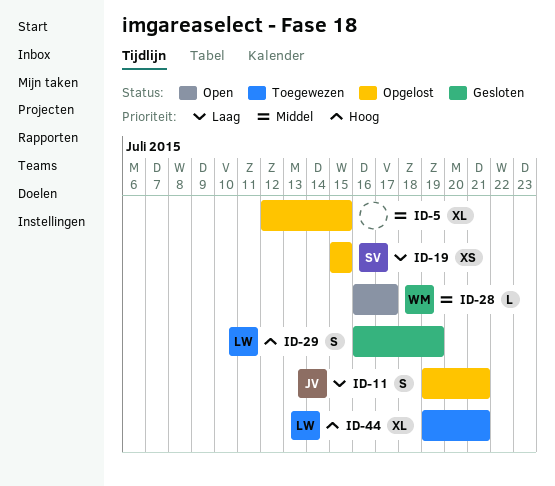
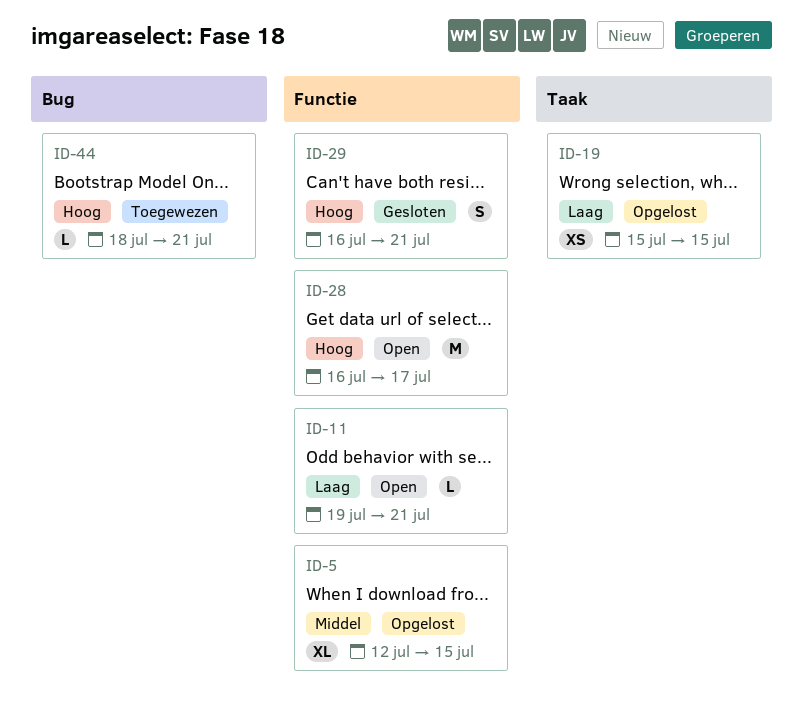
ID-11, status: Opgelost -> Open
ID-11, estimate: S -> L
ID-28, priority: Middel -> Hoog
ID-28, estimate: L -> M
ID-29, due: Jul 19 -> Jul 21
ID-44, estimate: XL -> L
ID-44, start: Jul 19 -> Jul 18

